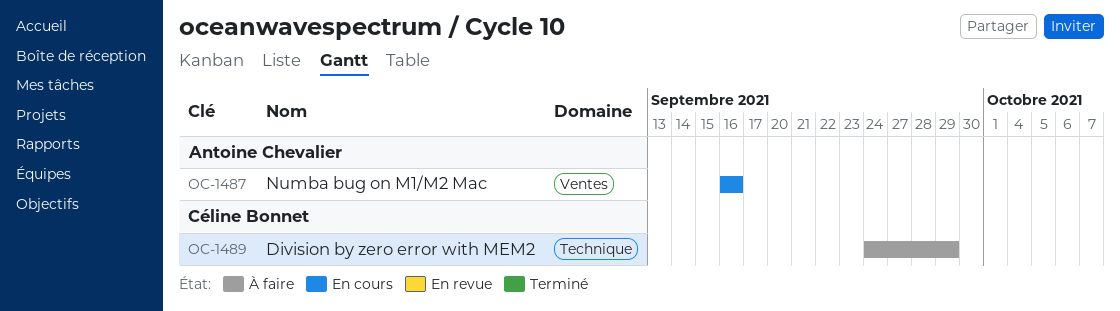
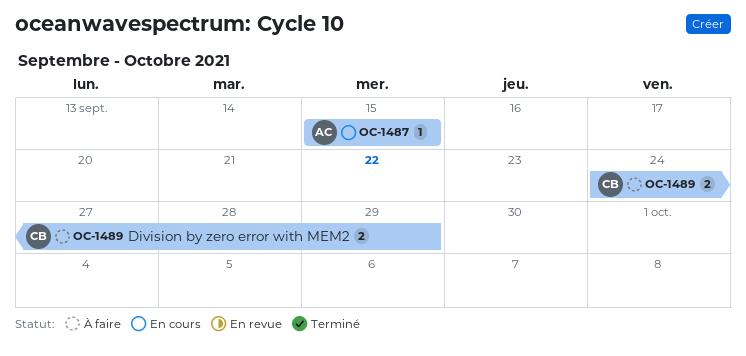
OC-1487, start: Sep 16 -> Sep 15
OC-1487, due: Sep 16 -> Sep 15

